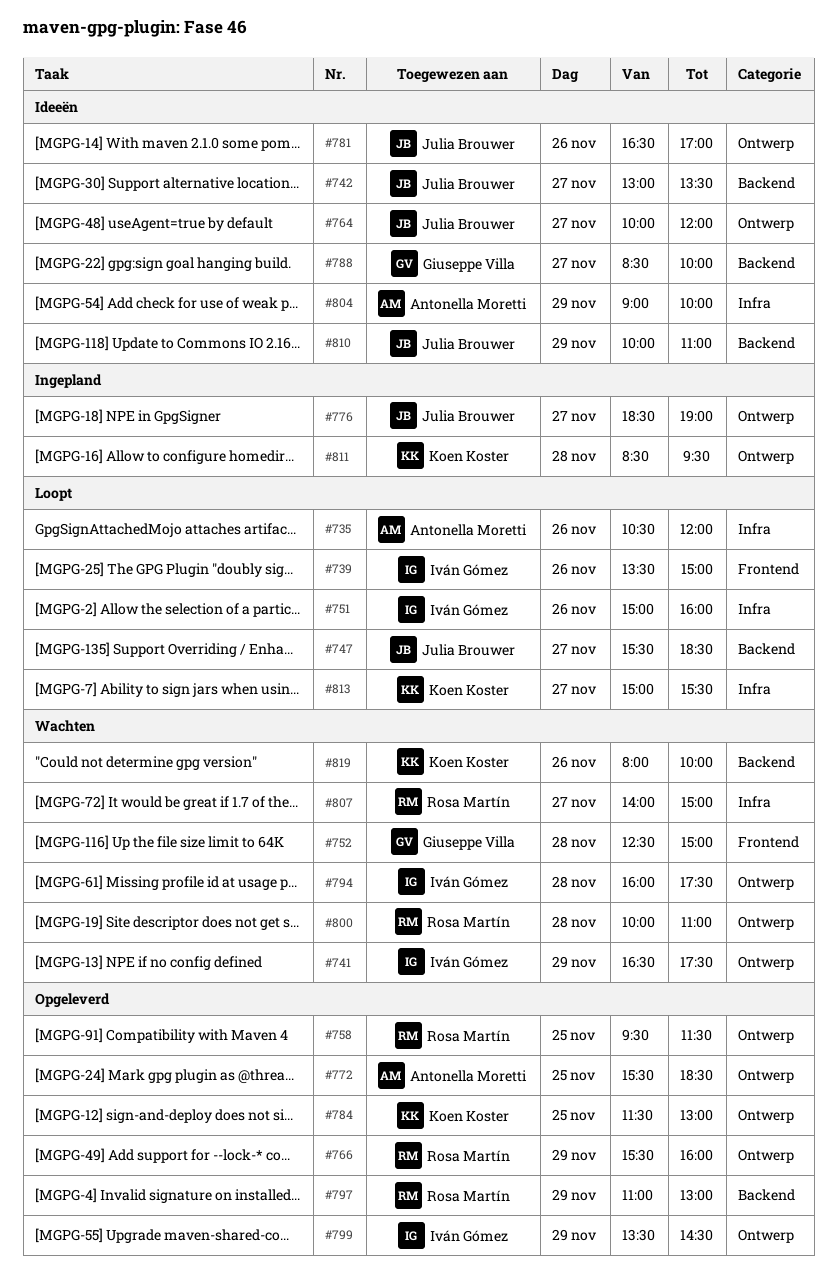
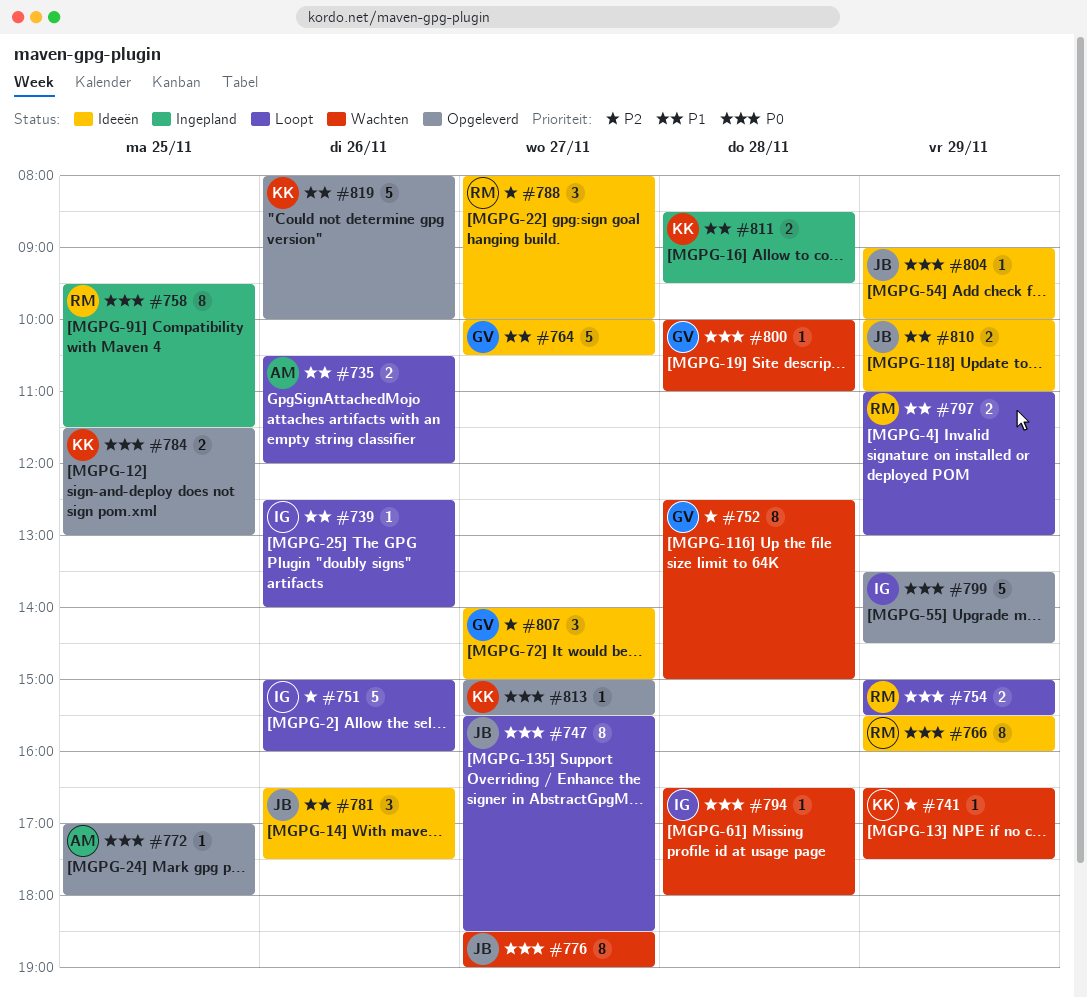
#739, begins: 13:30 -> 12:30
#739, ends: 15:00 -> 14:00
#741, owner: Iván Gómez -> Koen Koster
#742: present -> none
#754: none -> present
#758, status: Opgeleverd -> Ingepland
#764, owner: Julia Brouwer -> Giuseppe Villa
#764, ends: 12:00 -> 10:30
#766, status: Opgeleverd -> Ideeën
#772, begins: 15:30 -> 17:00
#772, ends: 18:30 -> 18:00
#776, status: Ingepland -> Wachten
#781, ends: 17:00 -> 17:30
#788, owner: Giuseppe Villa -> Rosa Martín
#788, begins: 08:30 -> 08:00
#794, begins: 16:00 -> 16:30
#794, ends: 17:30 -> 18:00
#797, status: Opgeleverd -> Loopt
#800, owner: Rosa Martín -> Giuseppe Villa
#804, owner: Antonella Moretti -> Julia Brouwer
#807, status: Wachten -> Ideeën
#807, owner: Rosa Martín -> Giuseppe Villa
#813, status: Loopt -> Opgeleverd
#819, status: Wachten -> Opgeleverd

